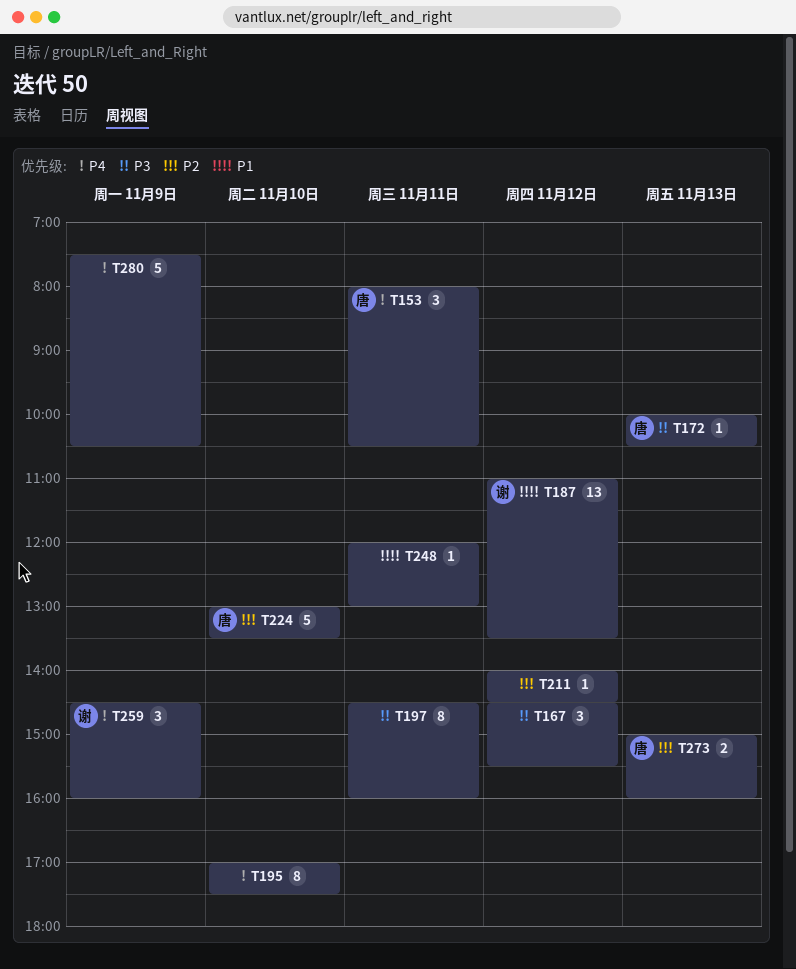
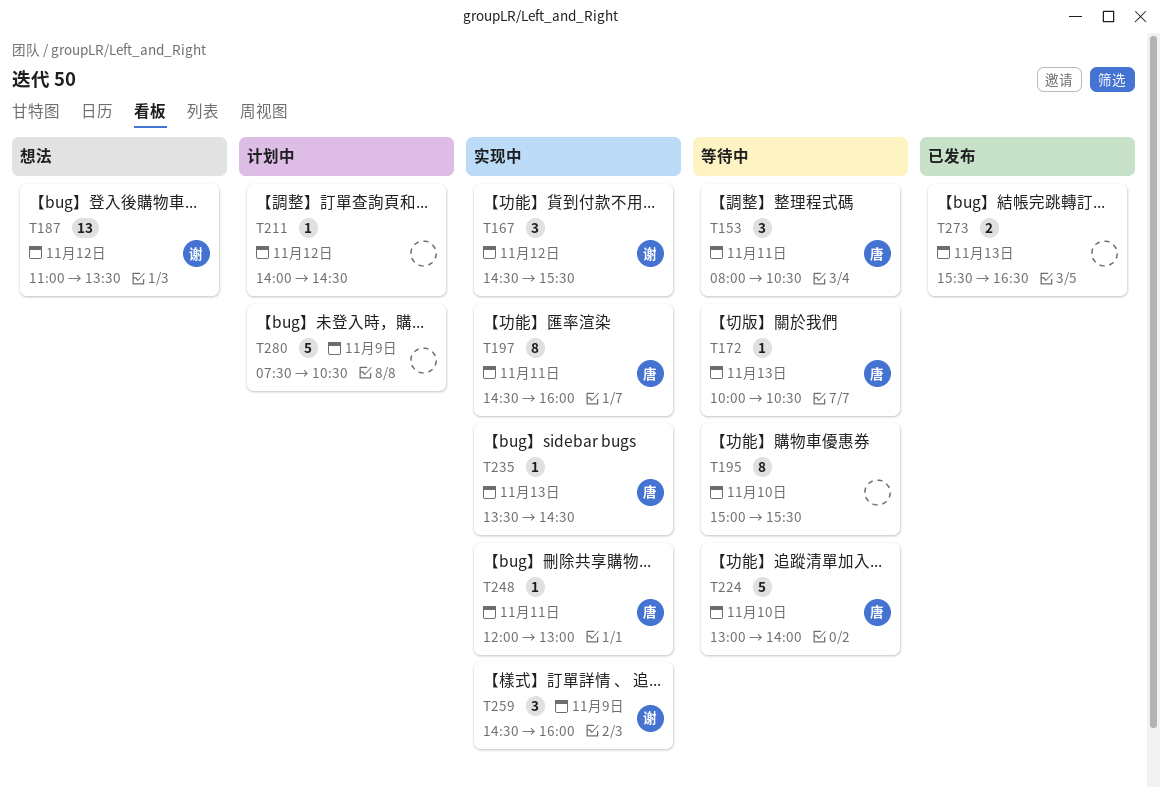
T167, owner: none -> 谢
T195, begins: 17:00 -> 15:00
T195, ends: 17:30 -> 15:30
T197, owner: none -> 唐
T224, ends: 13:30 -> 14:00
T235: none -> present
T248, owner: none -> 唐
T273, owner: 唐 -> none
T273, begins: 15:00 -> 15:30
T273, ends: 16:00 -> 16:30

